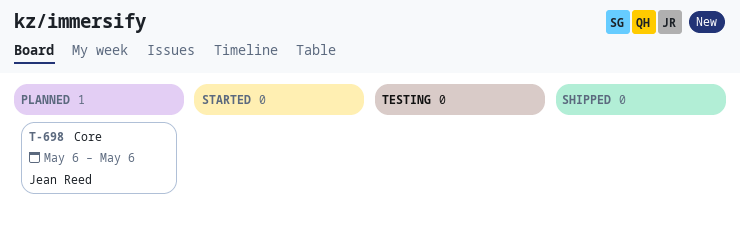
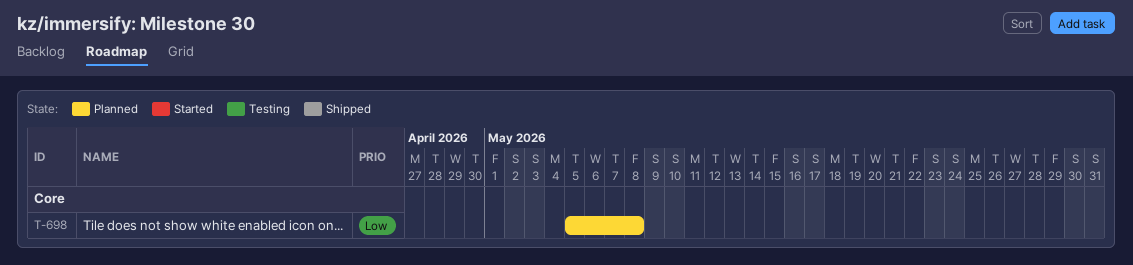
T-698, start: May 6 -> May 5
T-698, due: May 6 -> May 8

